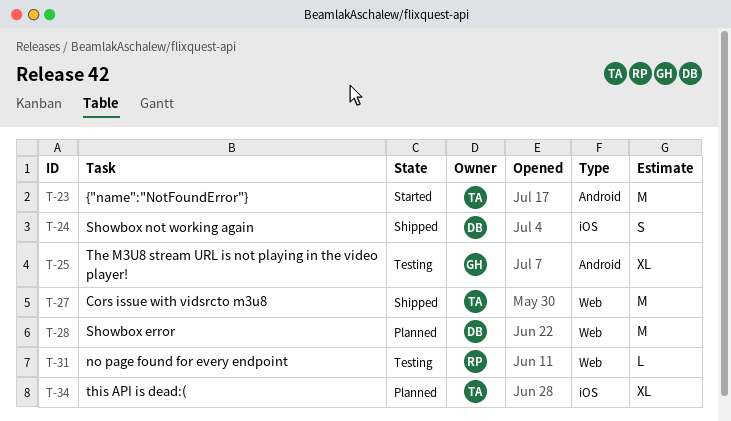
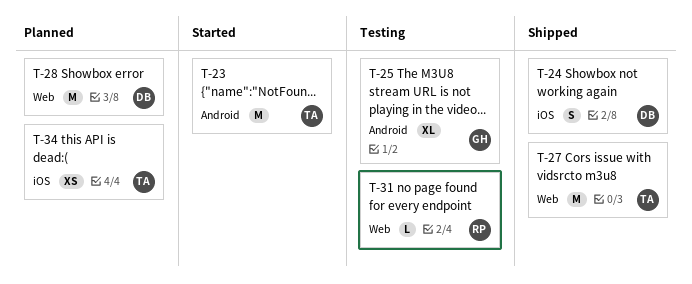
T-34, estimate: XL -> XS

